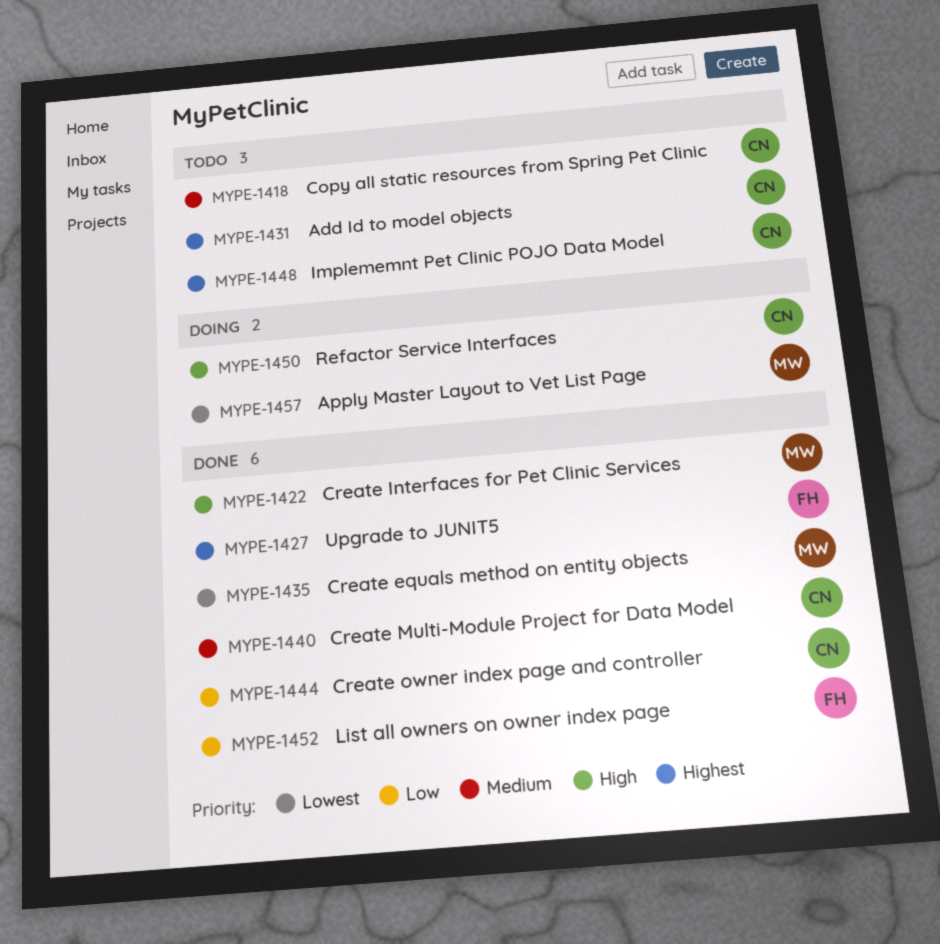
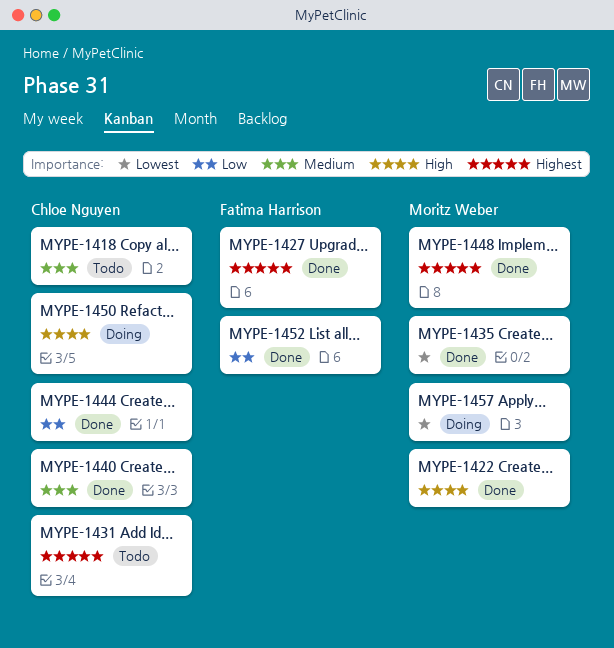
MYPE-1448, status: Todo -> Done
MYPE-1448, owner: Chloe Nguyen -> Moritz Weber

